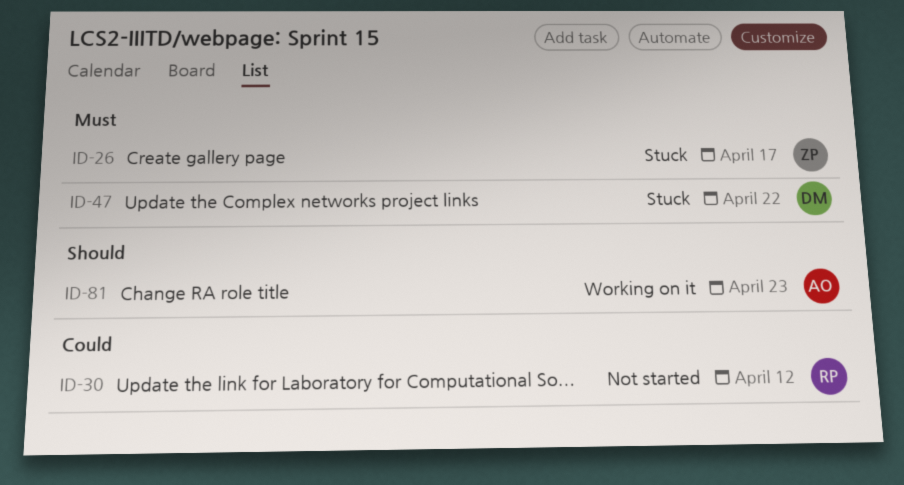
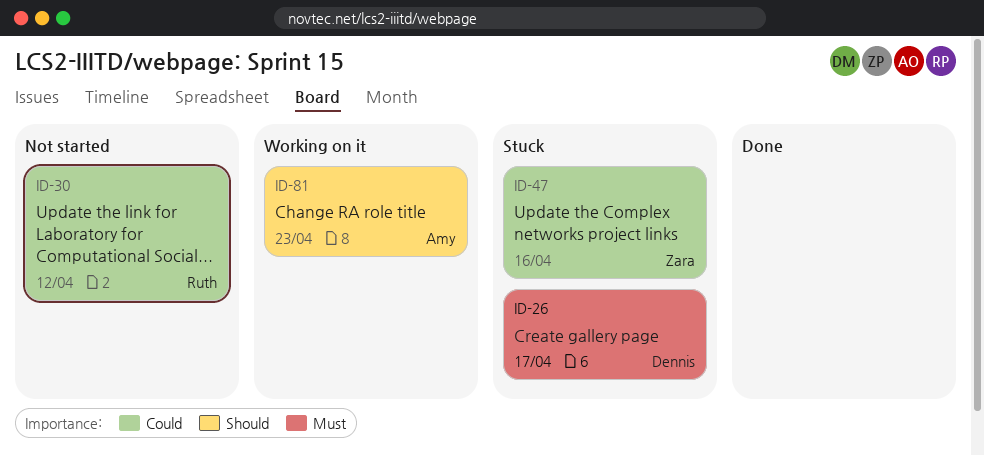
ID-26, owner: Zara -> Dennis
ID-47, owner: Dennis -> Zara
ID-47, priority: Must -> Could
ID-47, due: Apr 22 -> Apr 16

